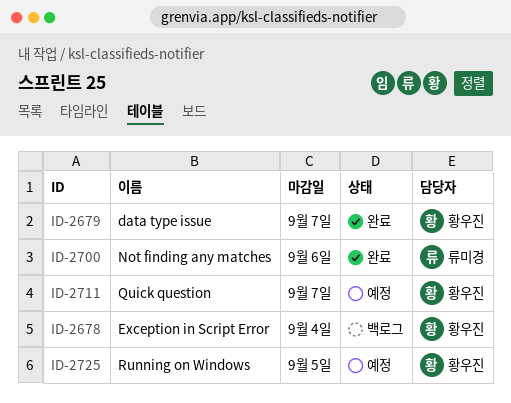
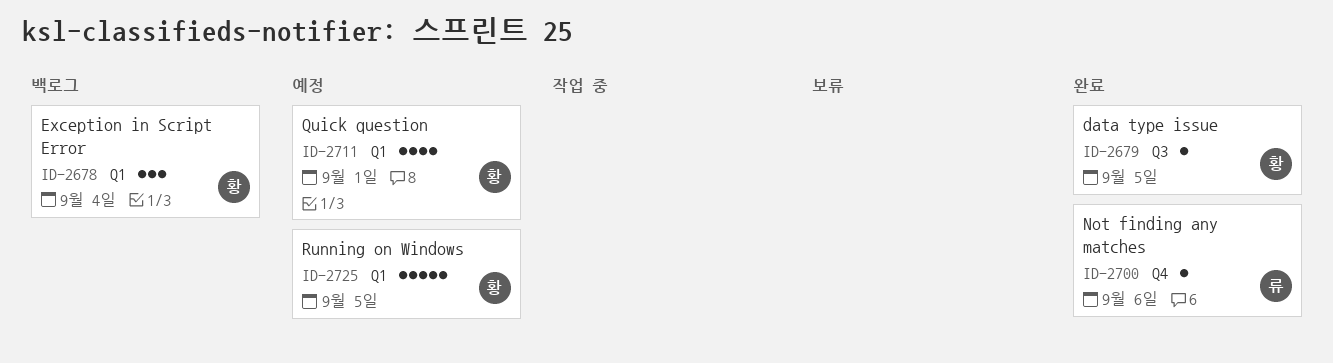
ID-2679, due: Sep 7 -> Sep 5
ID-2711, due: Sep 7 -> Sep 1

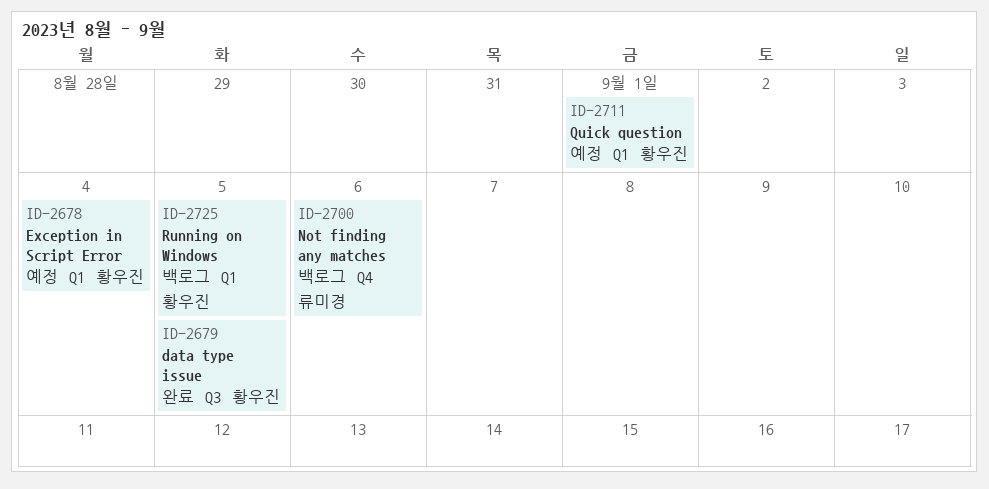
ID-2678, status: 백로그 -> 예정
ID-2700, status: 완료 -> 백로그
ID-2725, status: 예정 -> 백로그

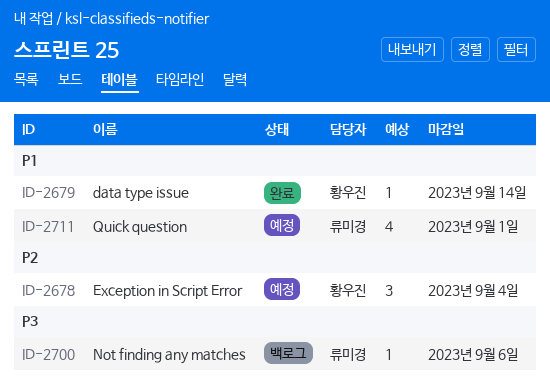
ID-2679, due: Sep 5 -> Sep 14
ID-2711, owner: 황우진 -> 류미경
ID-2725: present -> none

